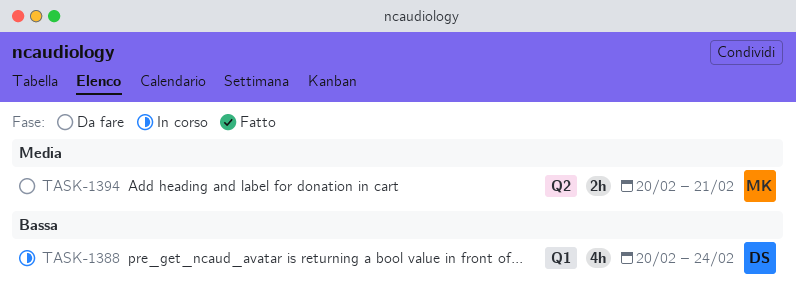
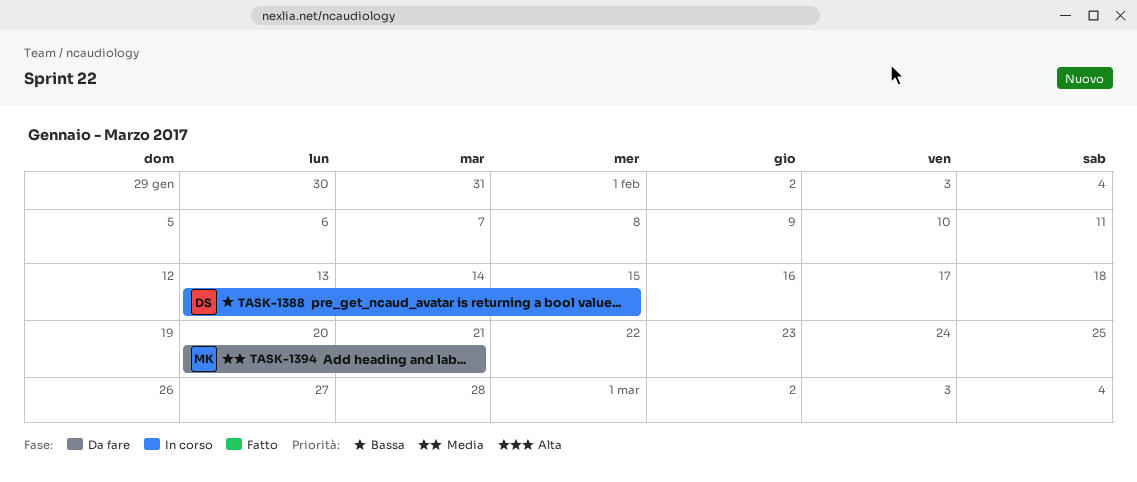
TASK-1388, start: Feb 20 -> Feb 13
TASK-1388, due: Feb 24 -> Feb 15

